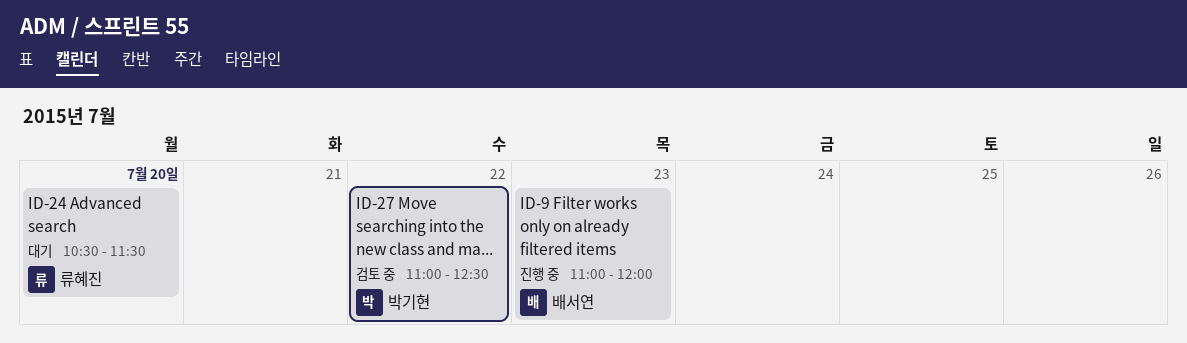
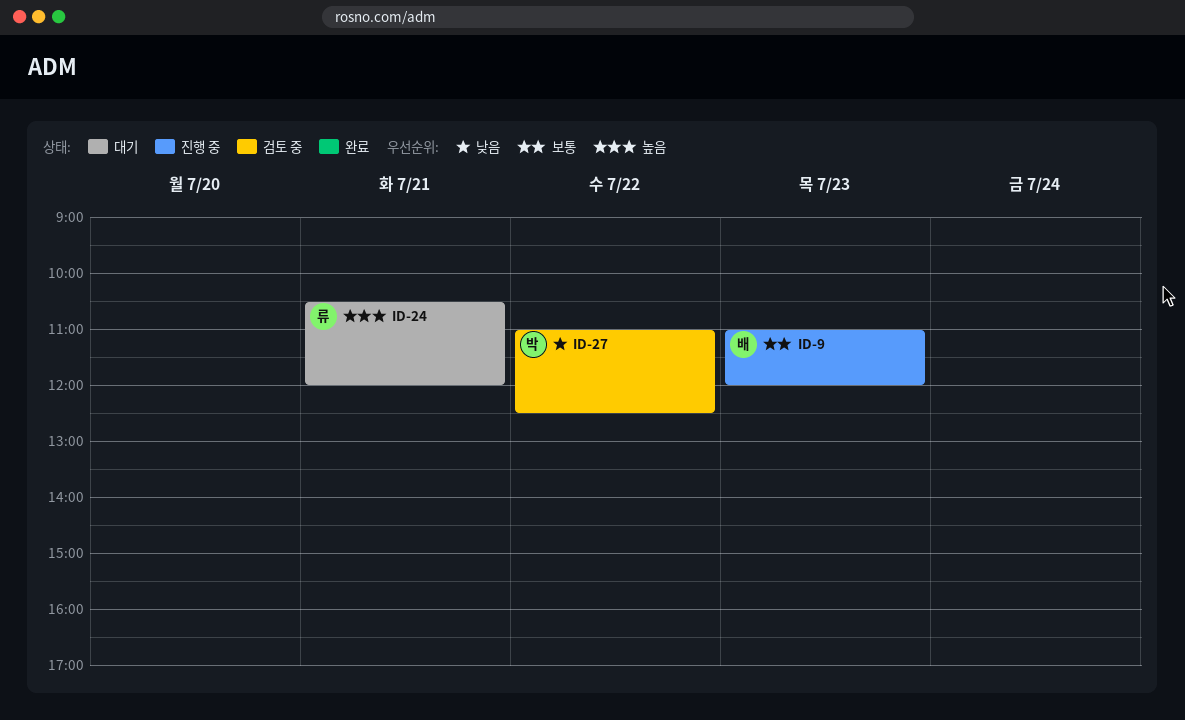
ID-24, day: Jul 20 -> Jul 21
ID-24, ends: 11:30 -> 12:00

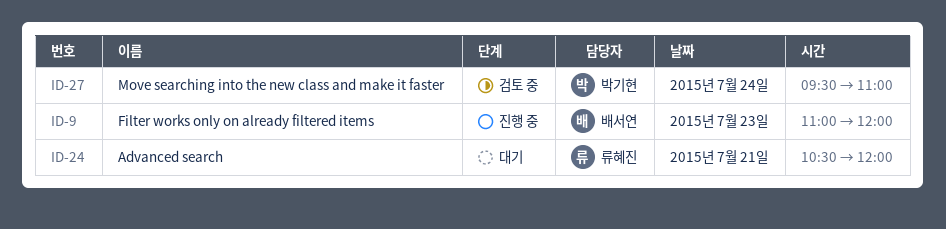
ID-27, day: Jul 22 -> Jul 24
ID-27, begins: 11:00 -> 09:30
ID-27, ends: 12:30 -> 11:00

